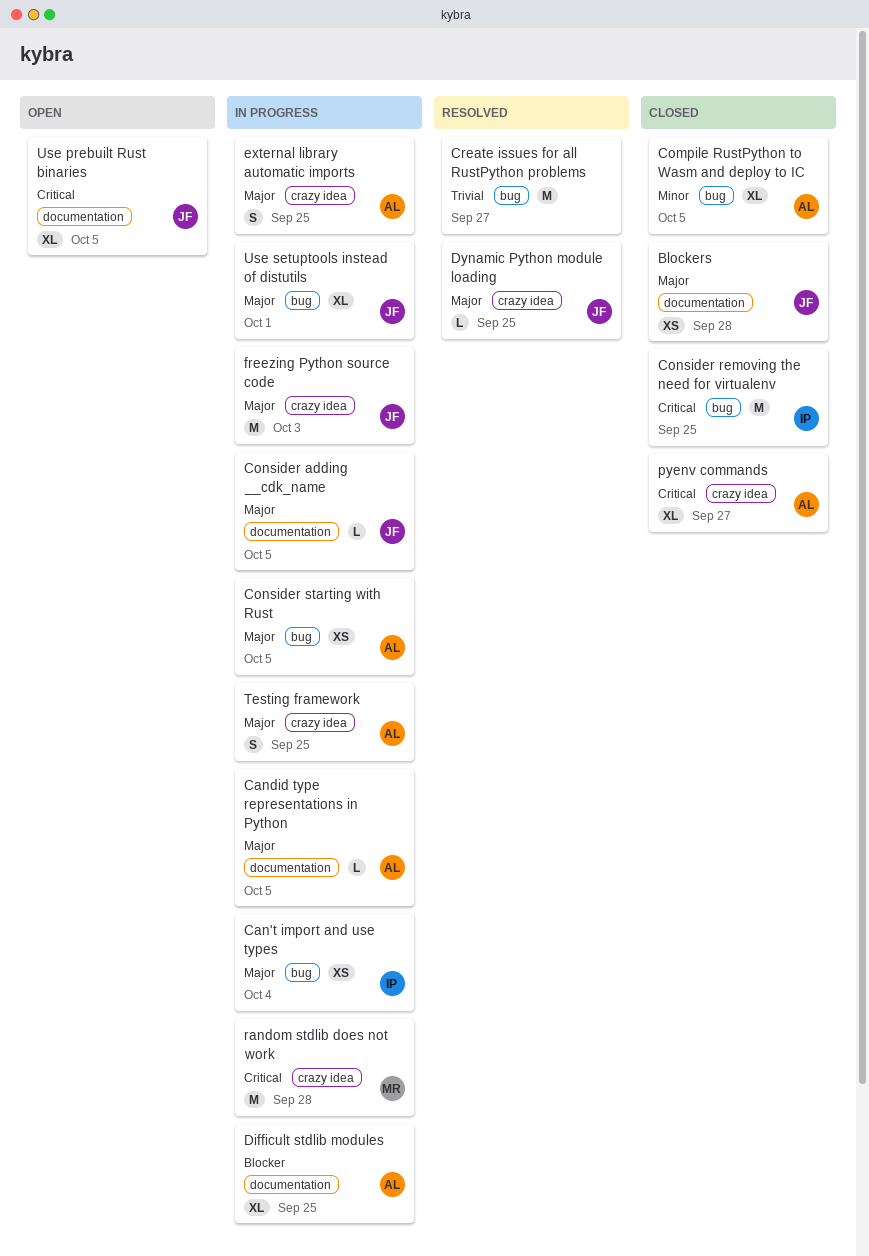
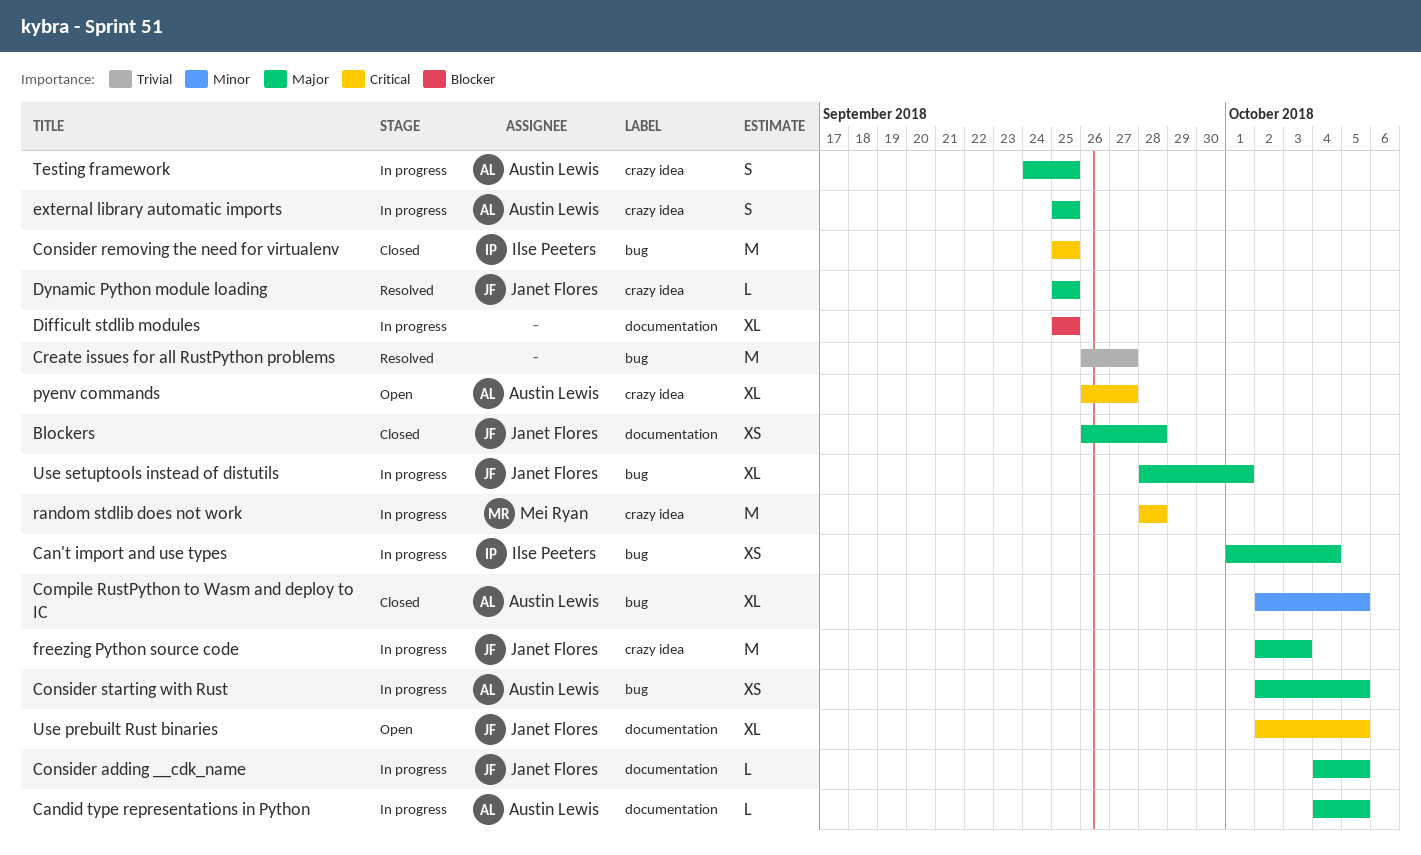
Difficult stdlib modules, owner: Austin Lewis -> none
pyenv commands, status: Closed -> Open

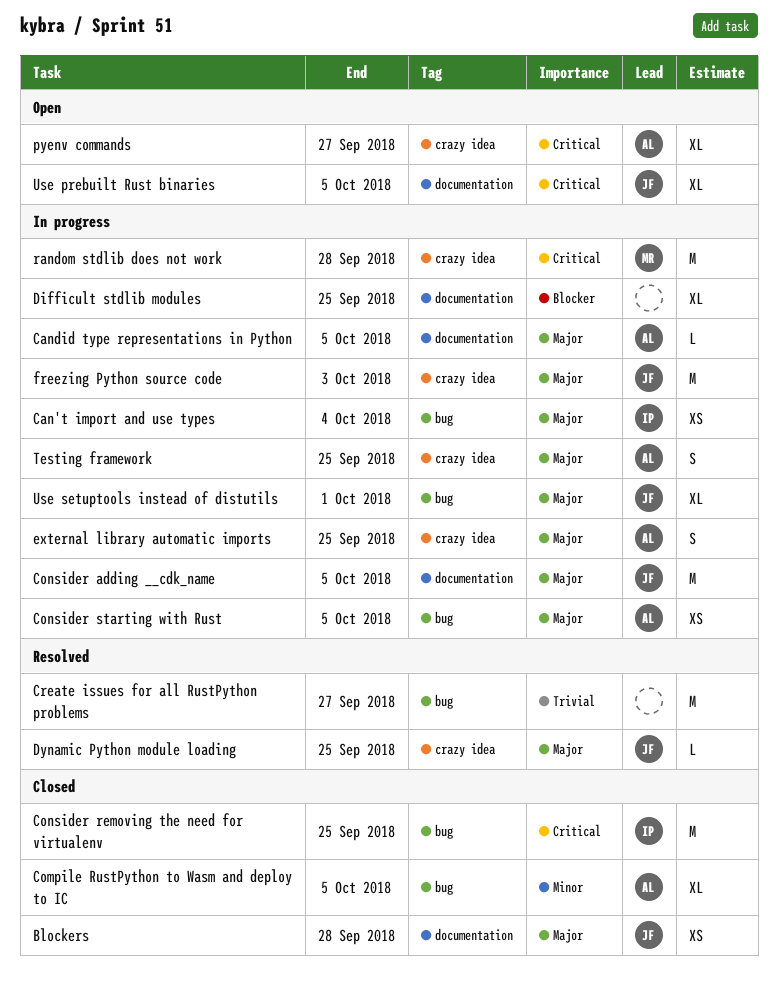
Consider adding __cdk_name, estimate: L -> M

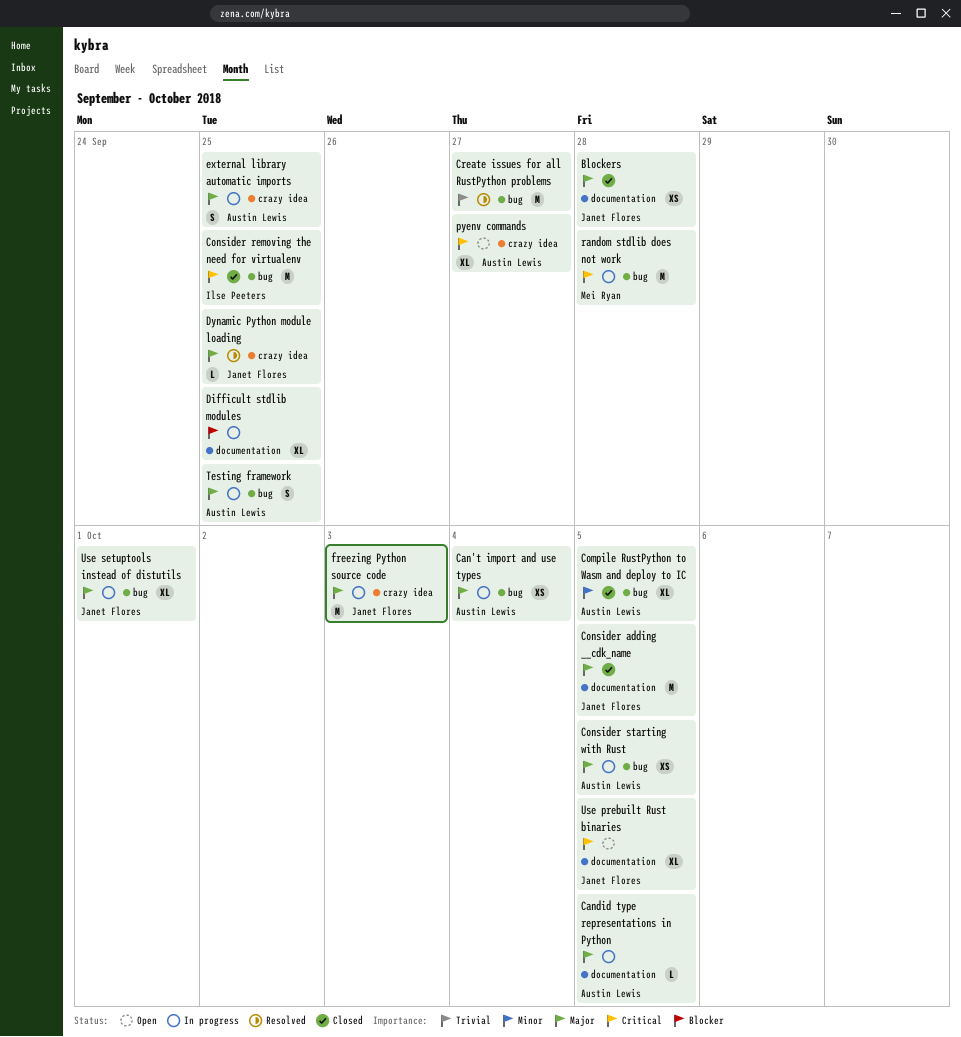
Can't import and use types, owner: Ilse Peeters -> Austin Lewis
Consider adding __cdk_name, status: In progress -> Closed
random stdlib does not work, label: crazy idea -> bug
Testing framework, label: crazy idea -> bug

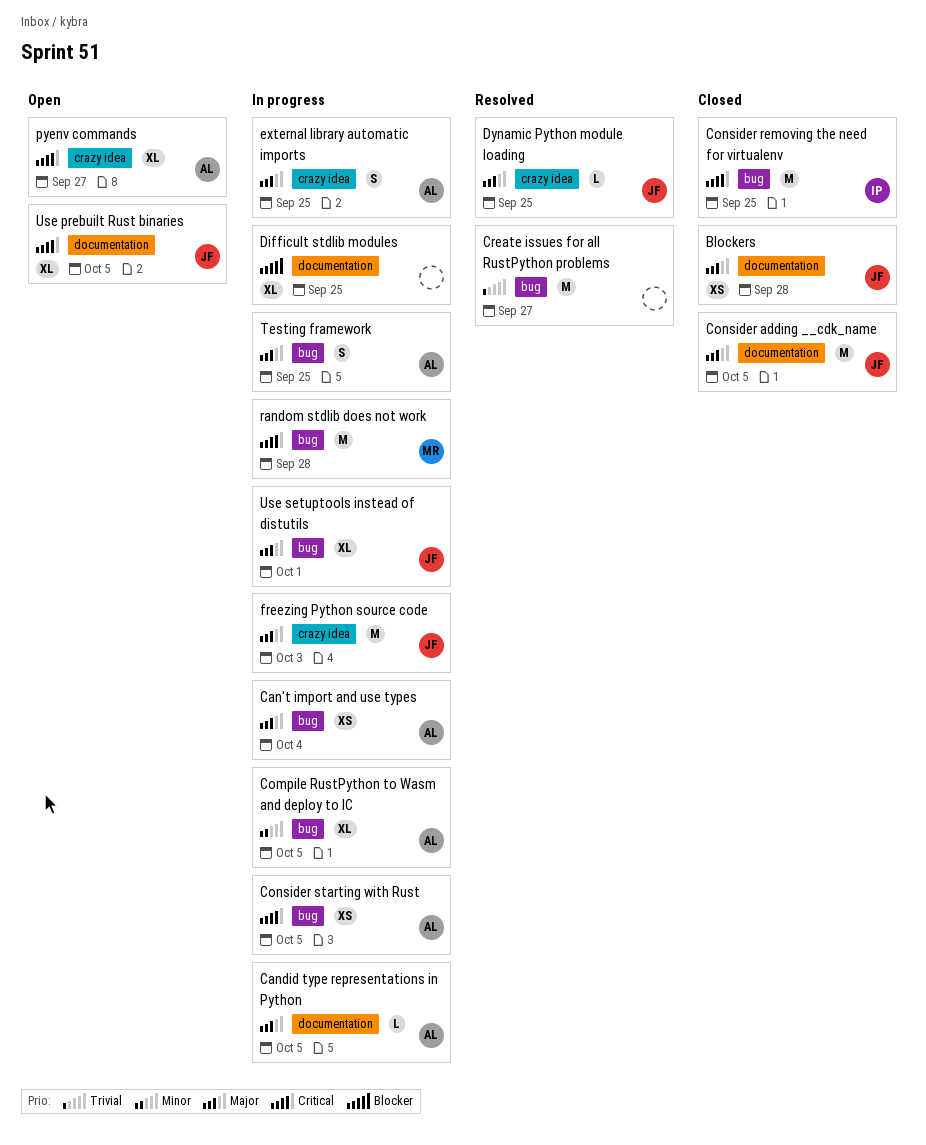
Compile RustPython to Wasm and deploy to IC, status: Closed -> In progress
Consider starting with Rust, priority: Major -> Critical

